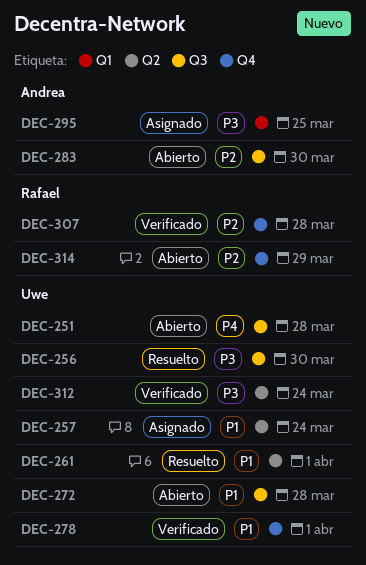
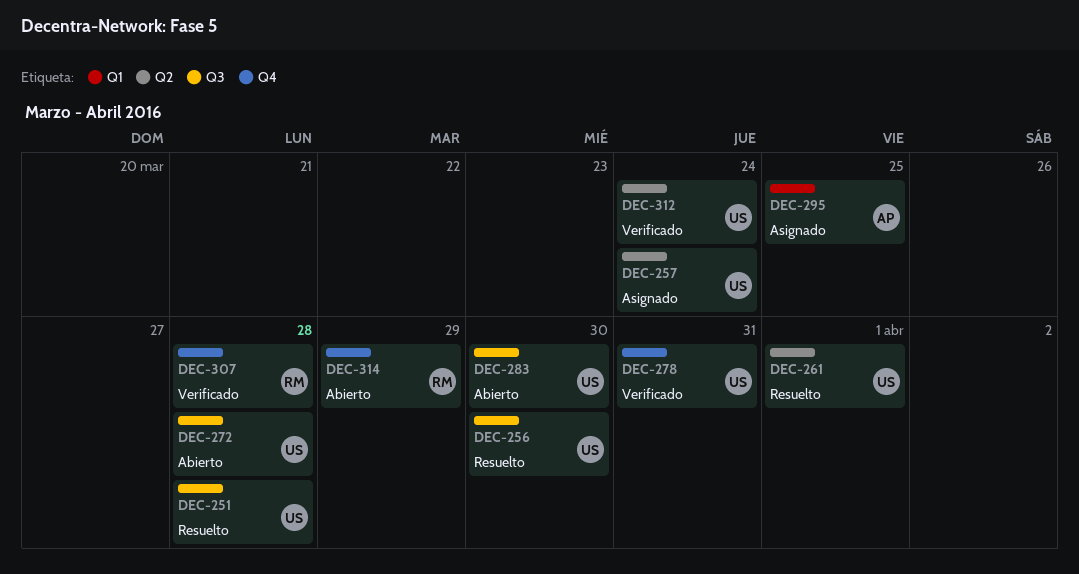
DEC-251, status: Abierto -> Resuelto
DEC-278, due: Apr 1 -> Mar 31
DEC-283, owner: Andrea -> Uwe

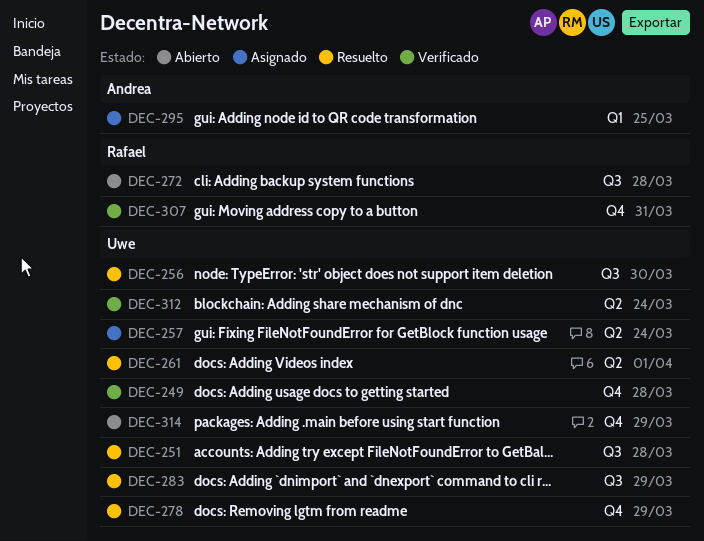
DEC-249: none -> present
DEC-272, owner: Uwe -> Rafael
DEC-278, status: Verificado -> Resuelto
DEC-278, due: Mar 31 -> Mar 29
DEC-283, status: Abierto -> Resuelto
DEC-283, due: Mar 30 -> Mar 29
DEC-307, due: Mar 28 -> Mar 31
DEC-314, owner: Rafael -> Uwe

